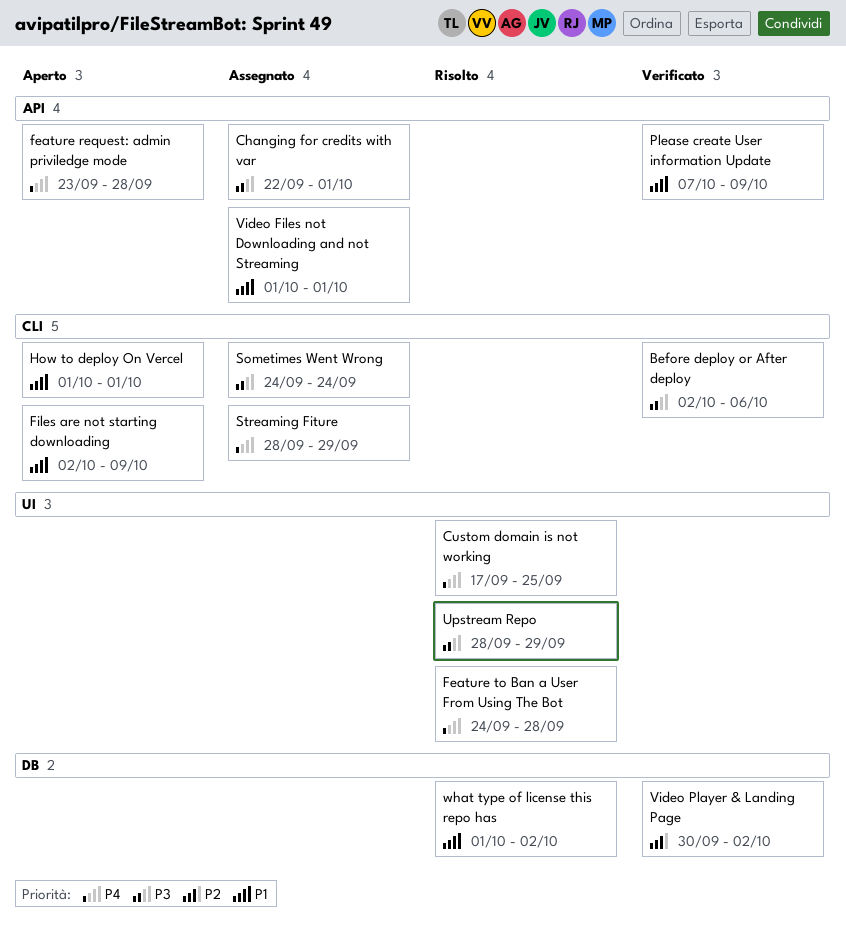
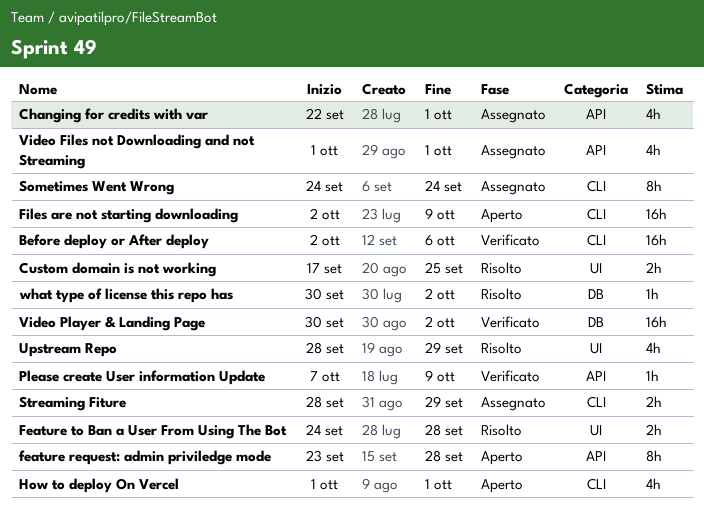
what type of license this repo has, start: Oct 1 -> Sep 30

